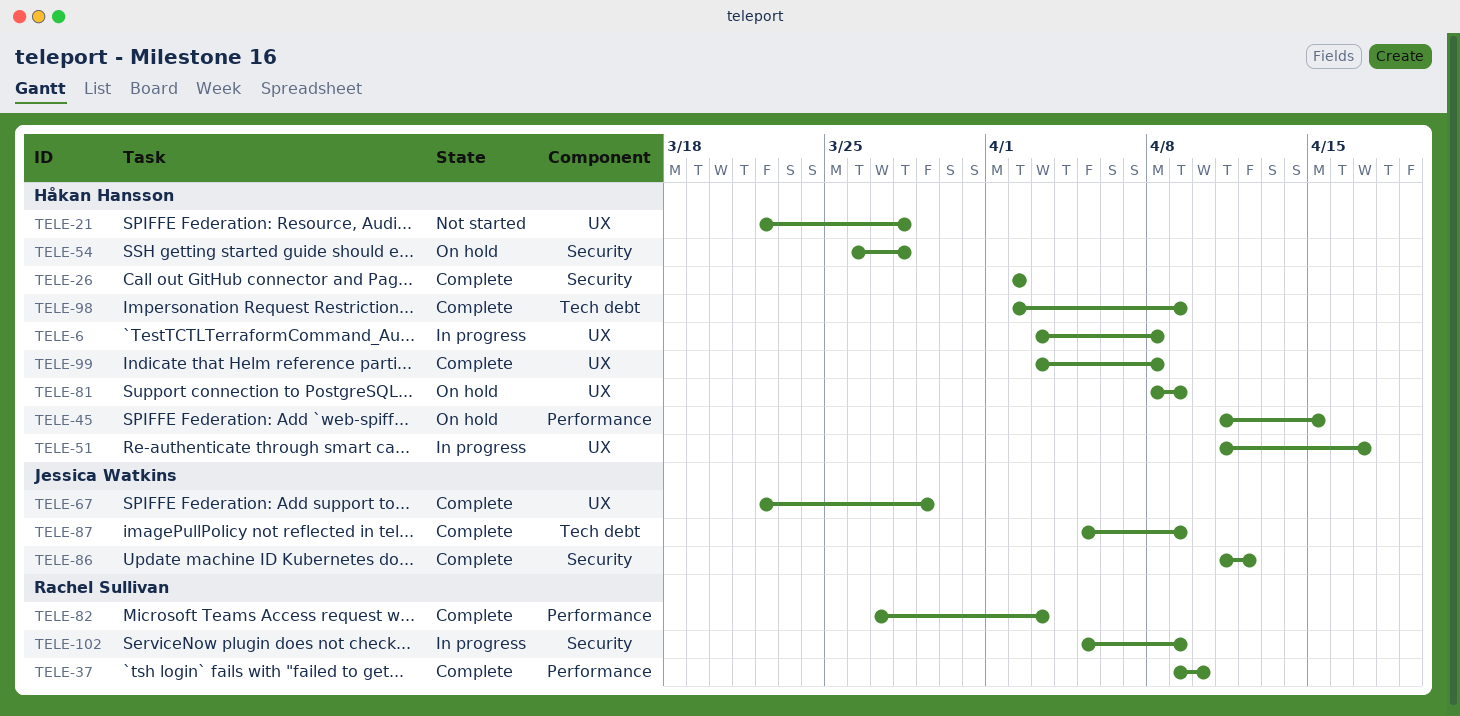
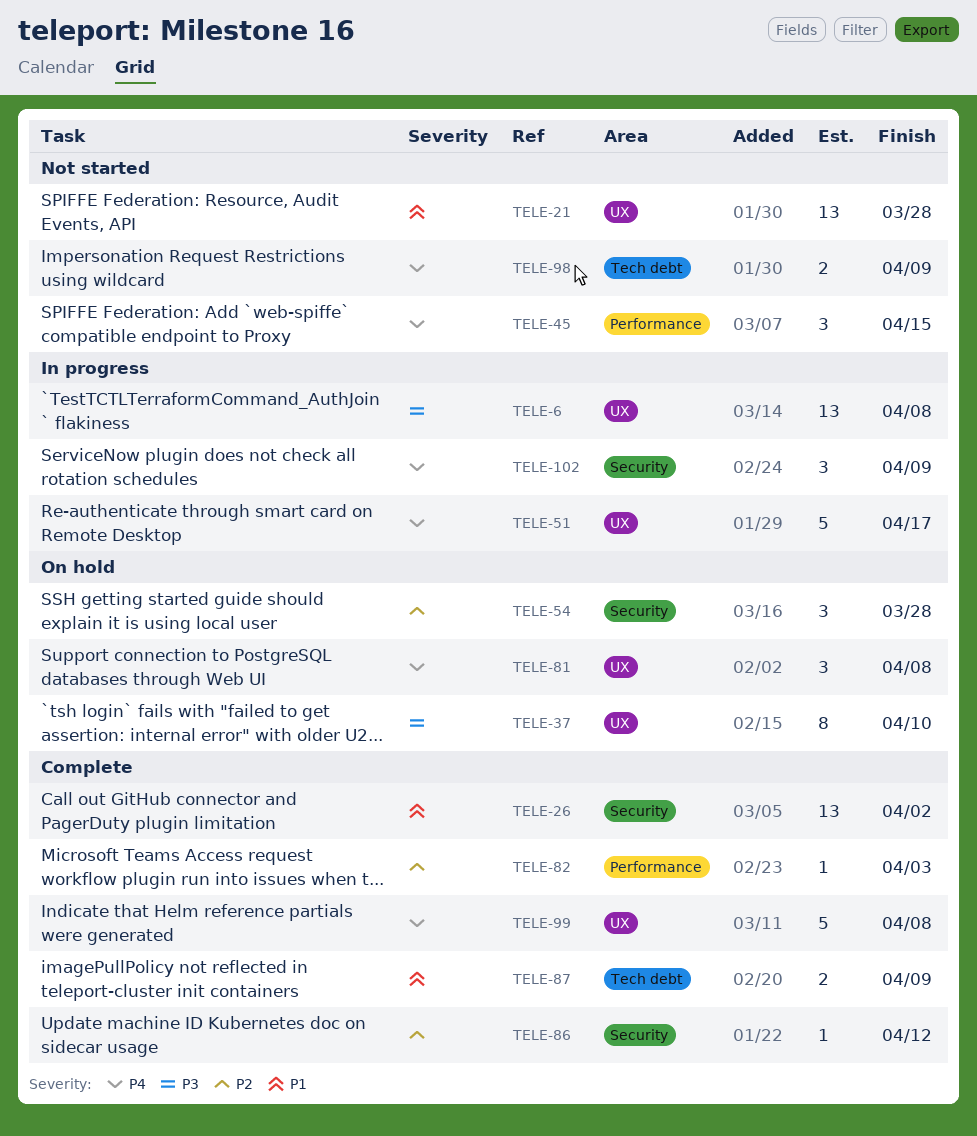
TELE-37, status: Complete -> On hold
TELE-37, label: Performance -> UX
TELE-45, status: On hold -> Not started
TELE-67: present -> none
TELE-81, due: Apr 9 -> Apr 8
TELE-98, status: Complete -> Not started

